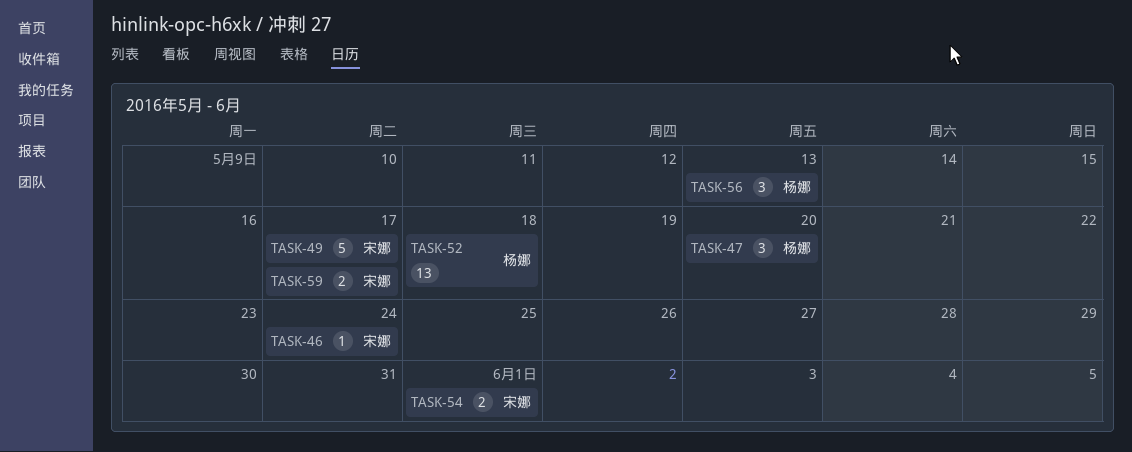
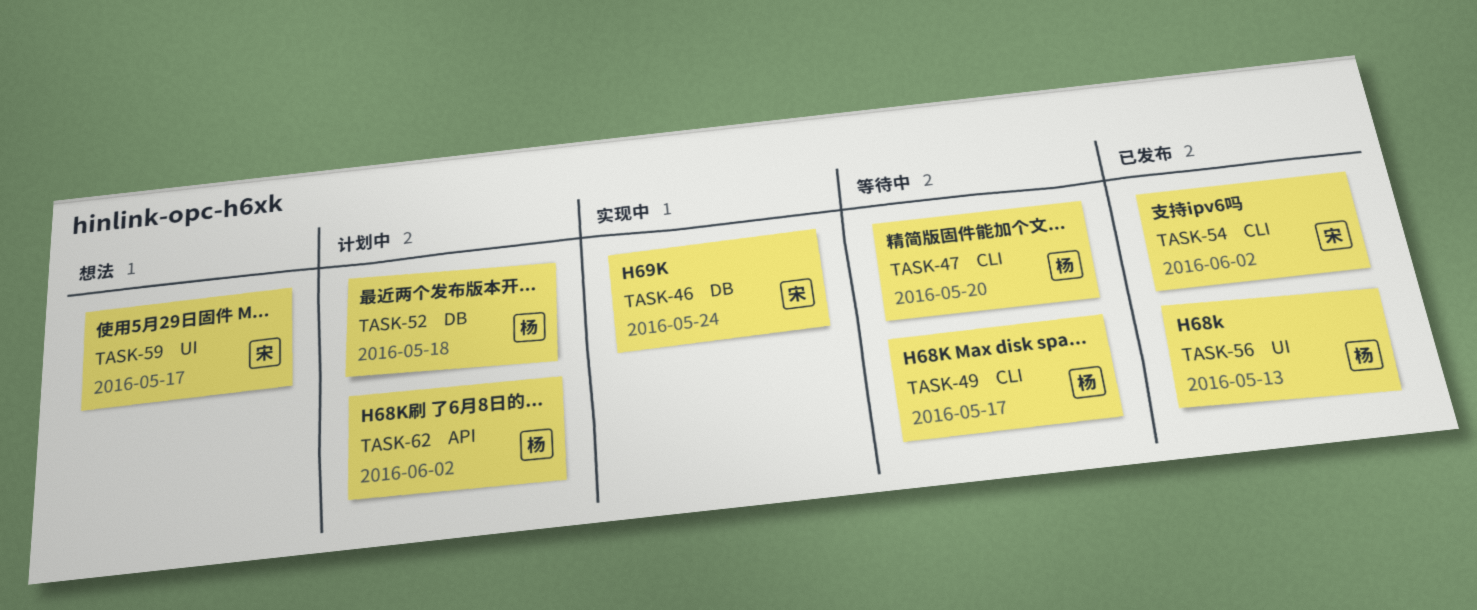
TASK-49, owner: 宋娜 -> 杨娜
TASK-54, due: Jun 1 -> Jun 2
TASK-62: none -> present

